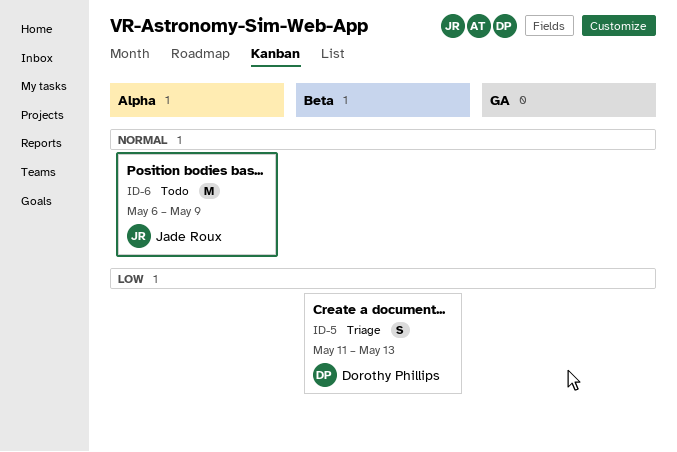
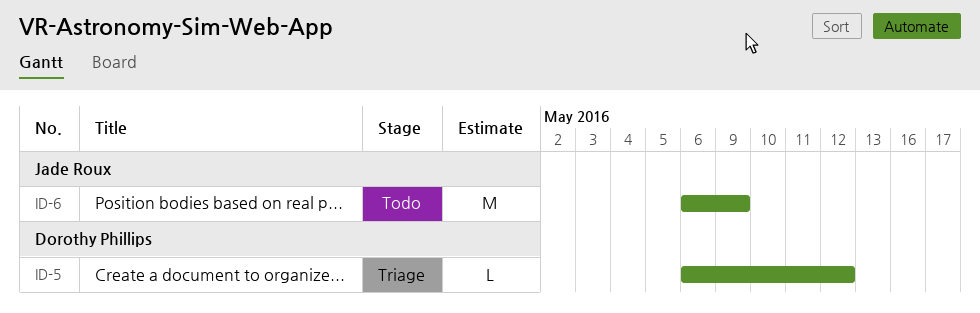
ID-5, estimate: S -> L
ID-5, start: May 11 -> May 6
ID-5, due: May 13 -> May 12

